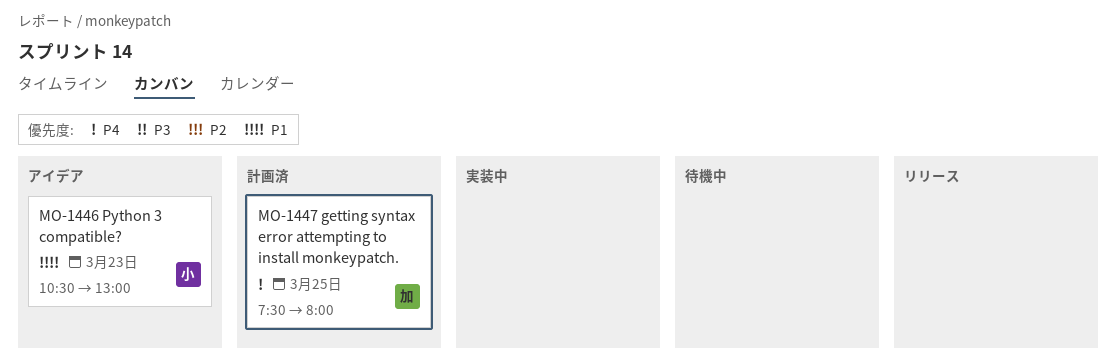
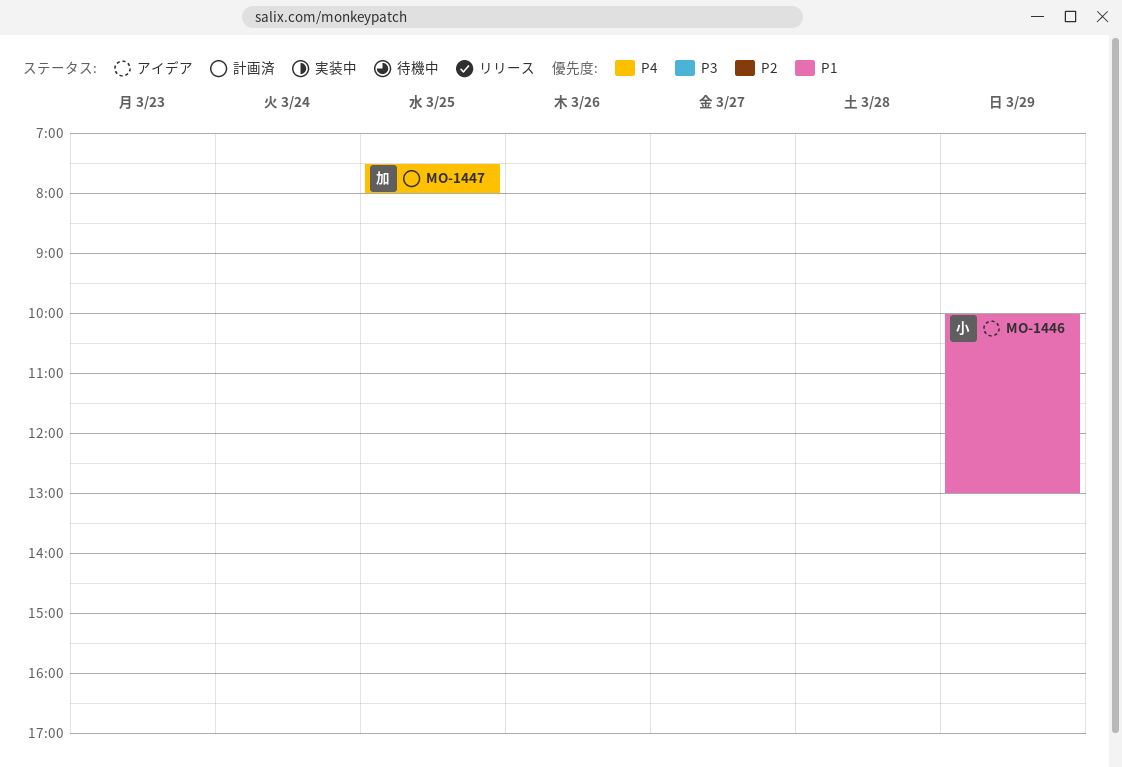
MO-1446, day: Mar 23 -> Mar 29
MO-1446, begins: 10:30 -> 10:00

